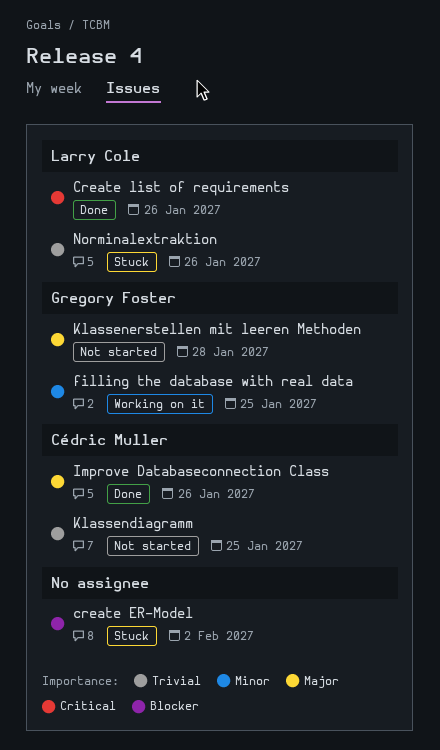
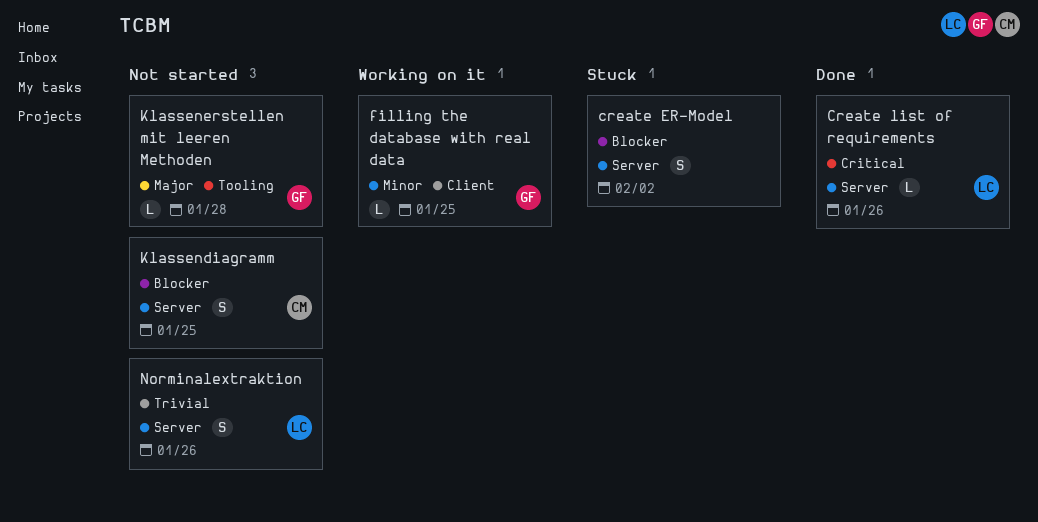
Improve Databaseconnection Class: present -> none
Klassendiagramm, priority: Trivial -> Blocker
Norminalextraktion, status: Stuck -> Not started

